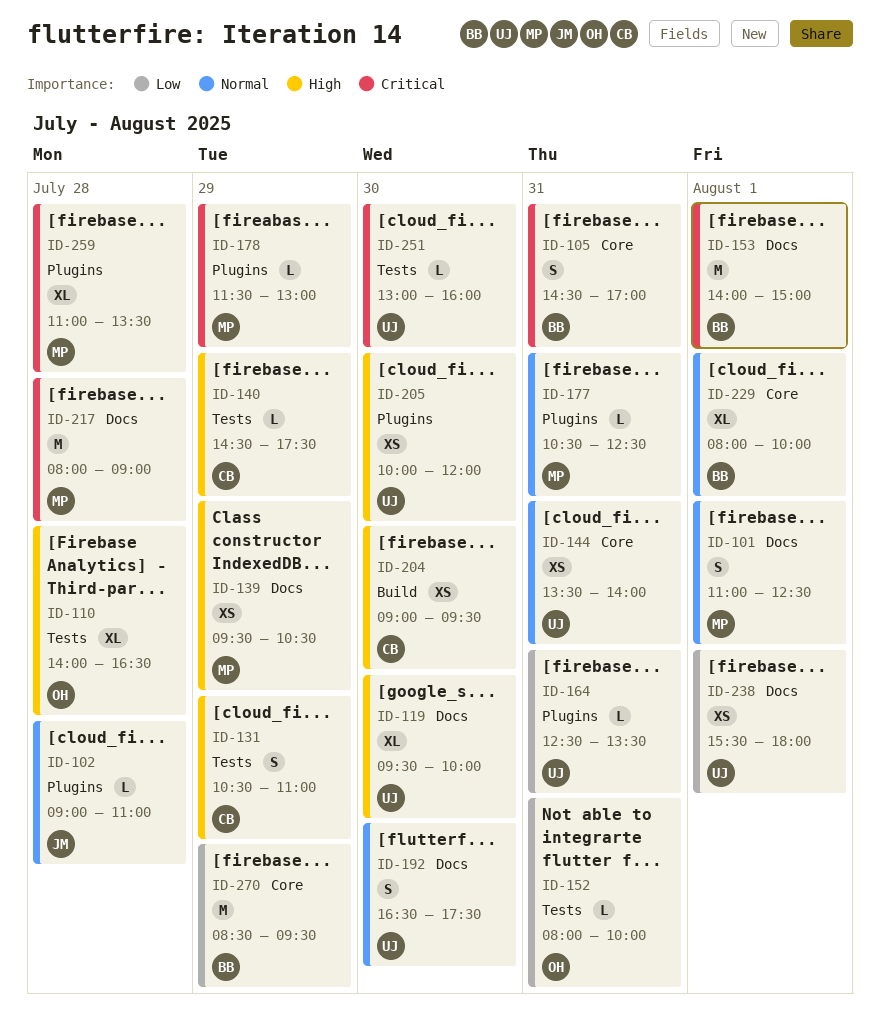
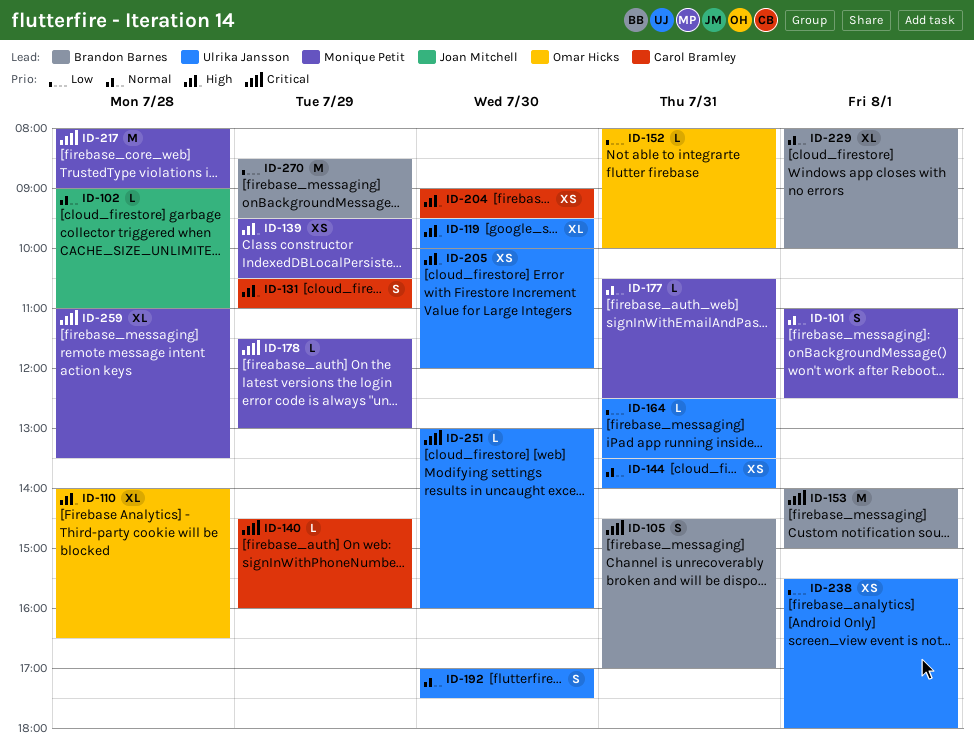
ID-140, priority: High -> Critical
ID-140, ends: 17:30 -> 16:00
ID-192, begins: 16:30 -> 17:00

